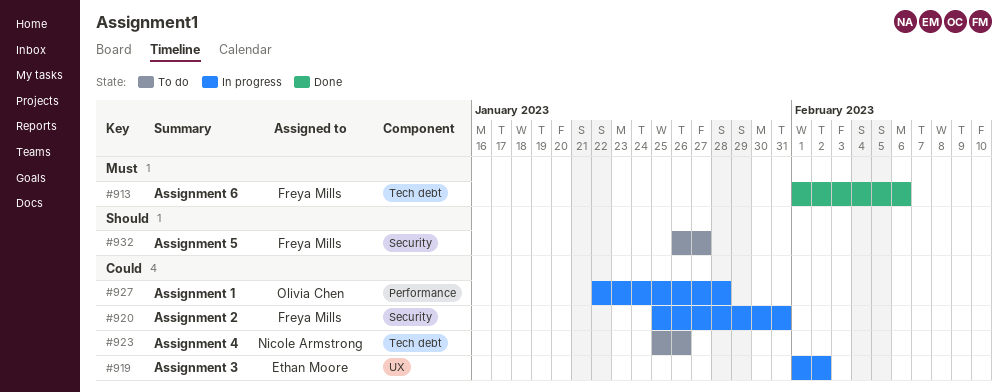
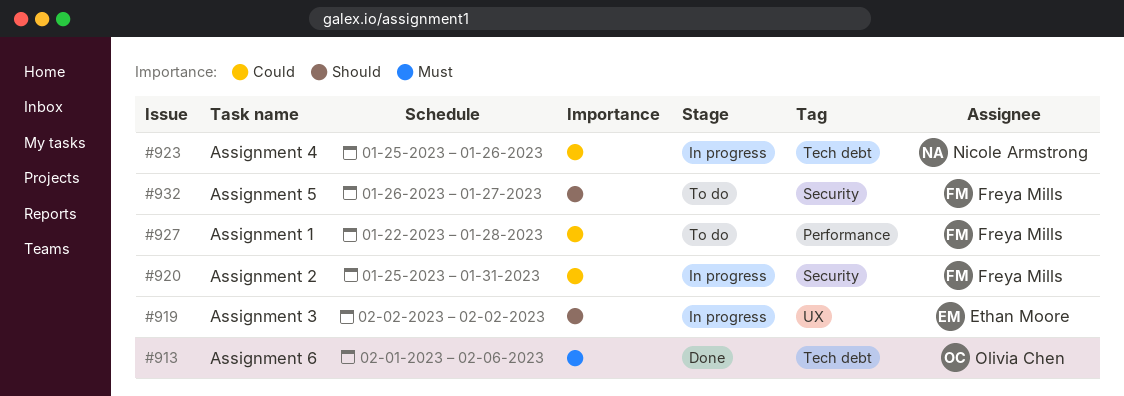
#913, owner: Freya Mills -> Olivia Chen
#919, priority: Could -> Should
#919, start: Feb 1 -> Feb 2
#923, status: To do -> In progress
#927, status: In progress -> To do
#927, owner: Olivia Chen -> Freya Mills

